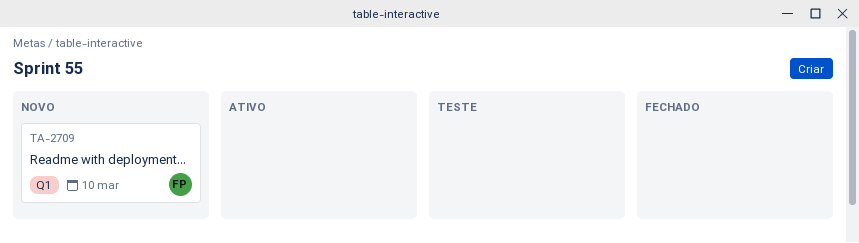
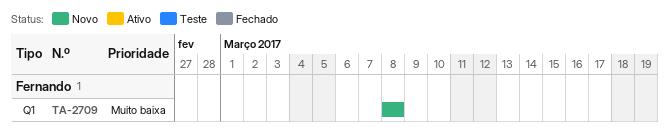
TA-2709, due: Mar 10 -> Mar 8

